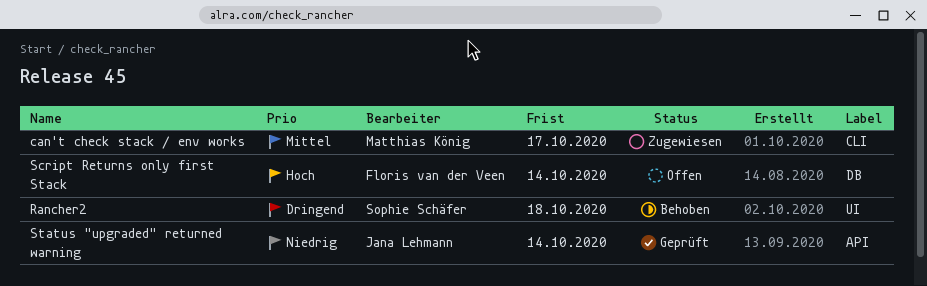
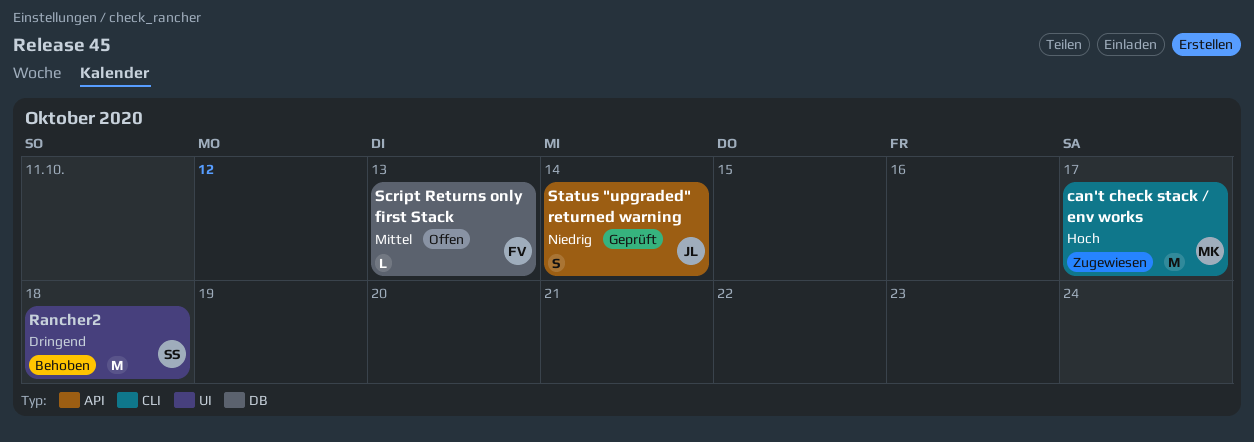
can't check stack / env works, priority: Mittel -> Hoch
Script Returns only first Stack, priority: Hoch -> Mittel
Script Returns only first Stack, due: Oct 14 -> Oct 13

